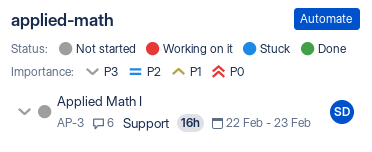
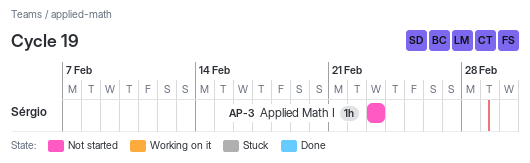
AP-3, estimate: 16h -> 1h
AP-3, start: Feb 22 -> Feb 23

